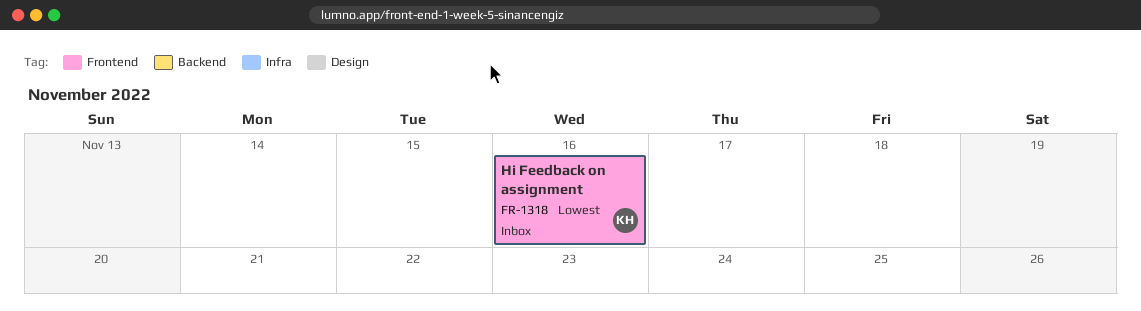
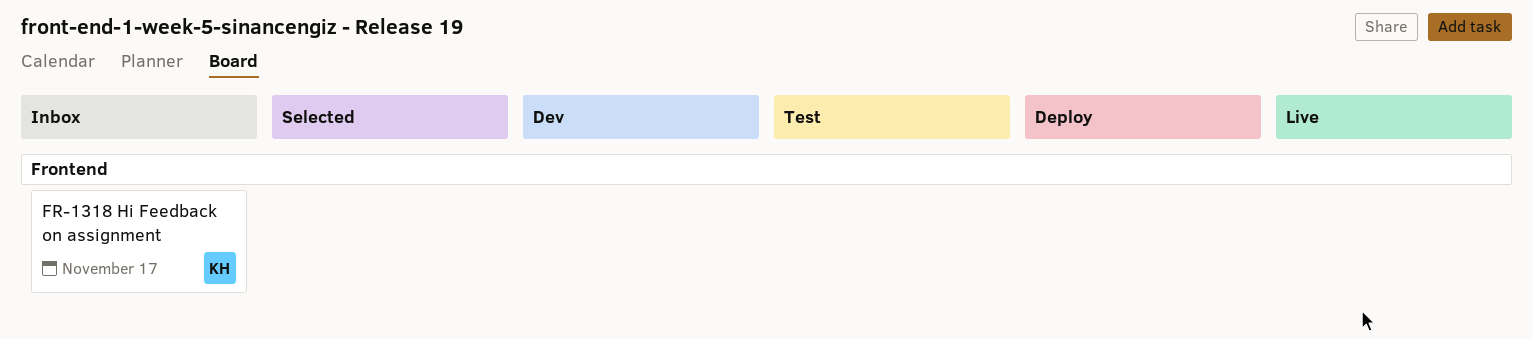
FR-1318, due: Nov 16 -> Nov 17

